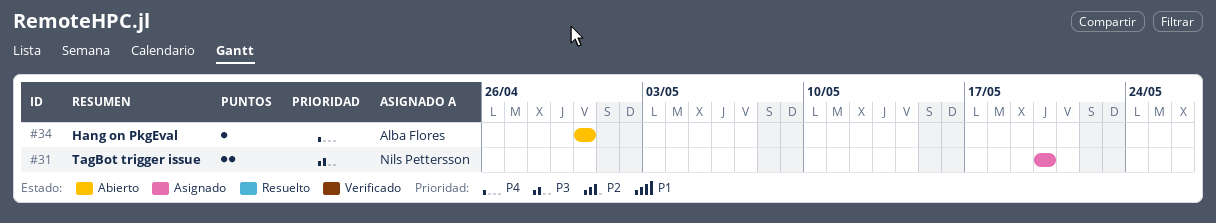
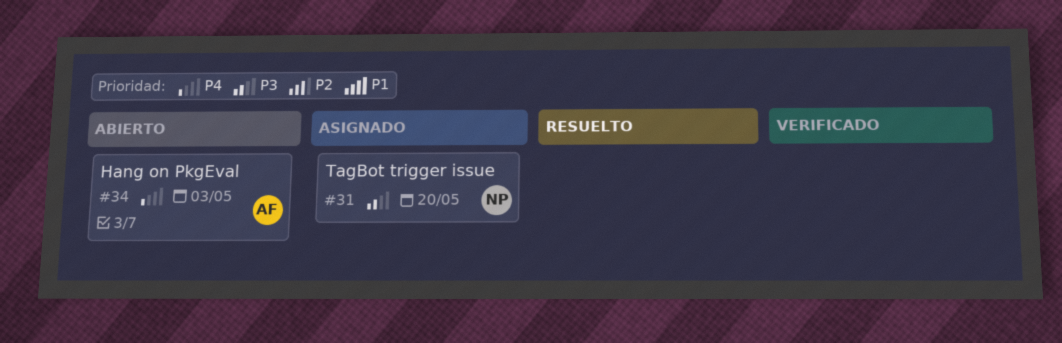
#34, due: Apr 30 -> May 3

